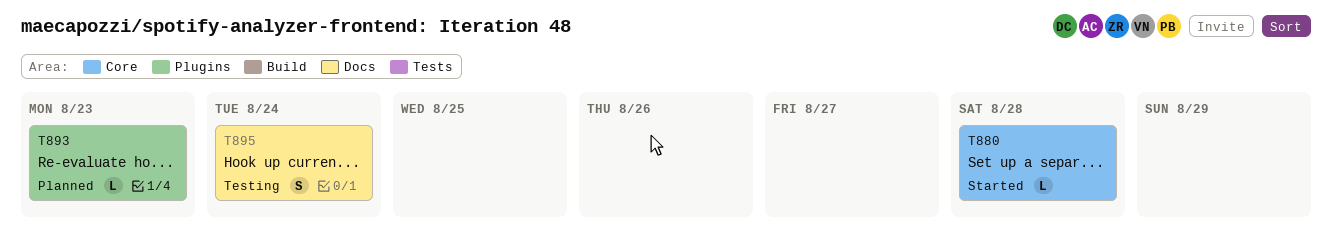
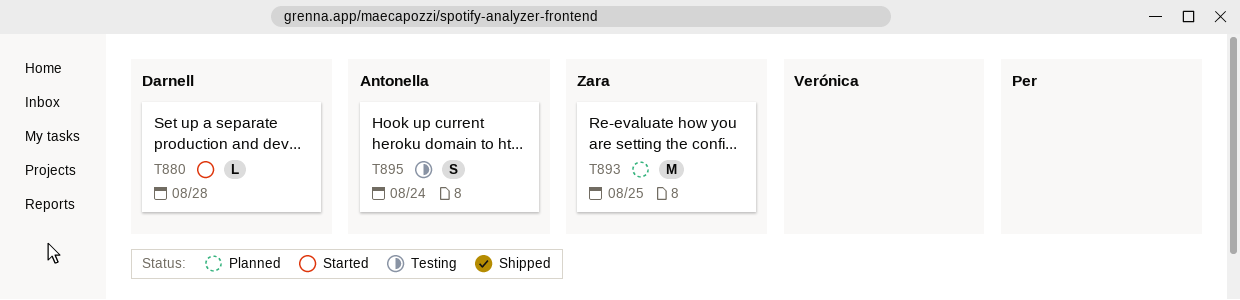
T893, estimate: L -> M
T893, due: Aug 23 -> Aug 25

